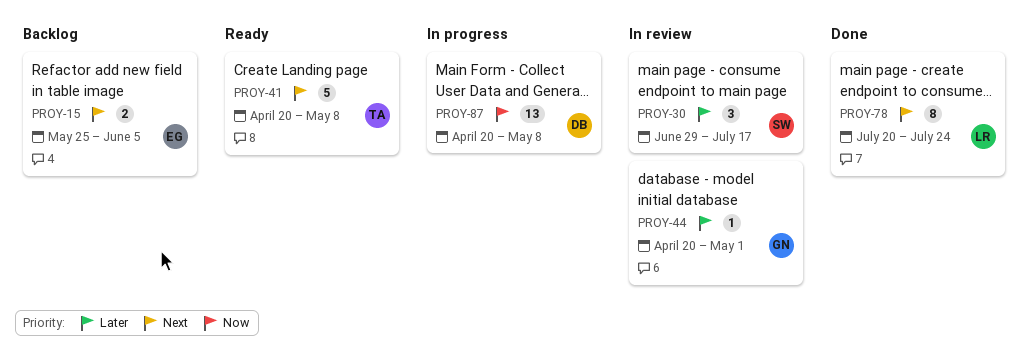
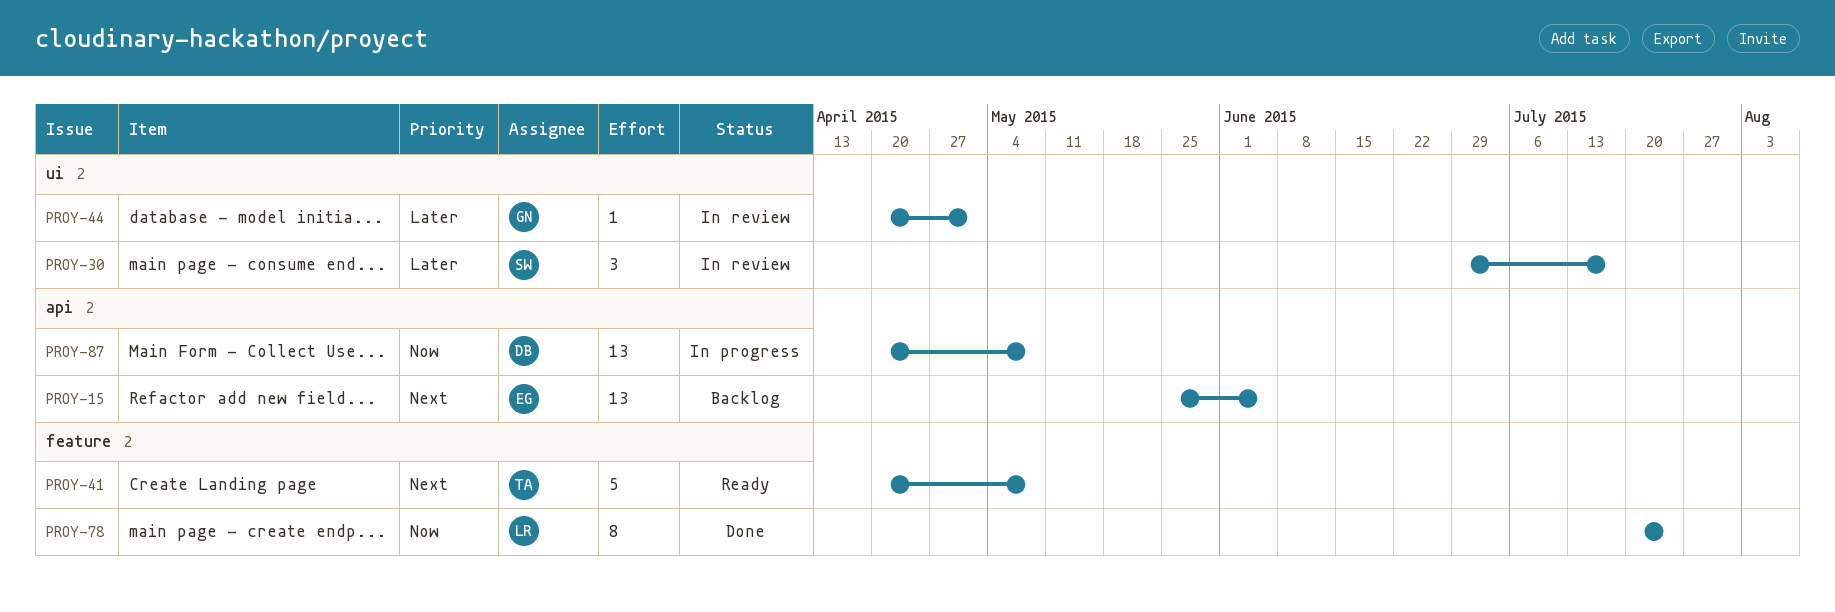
PROY-15, estimate: 2 -> 13
PROY-78, priority: Next -> Now

